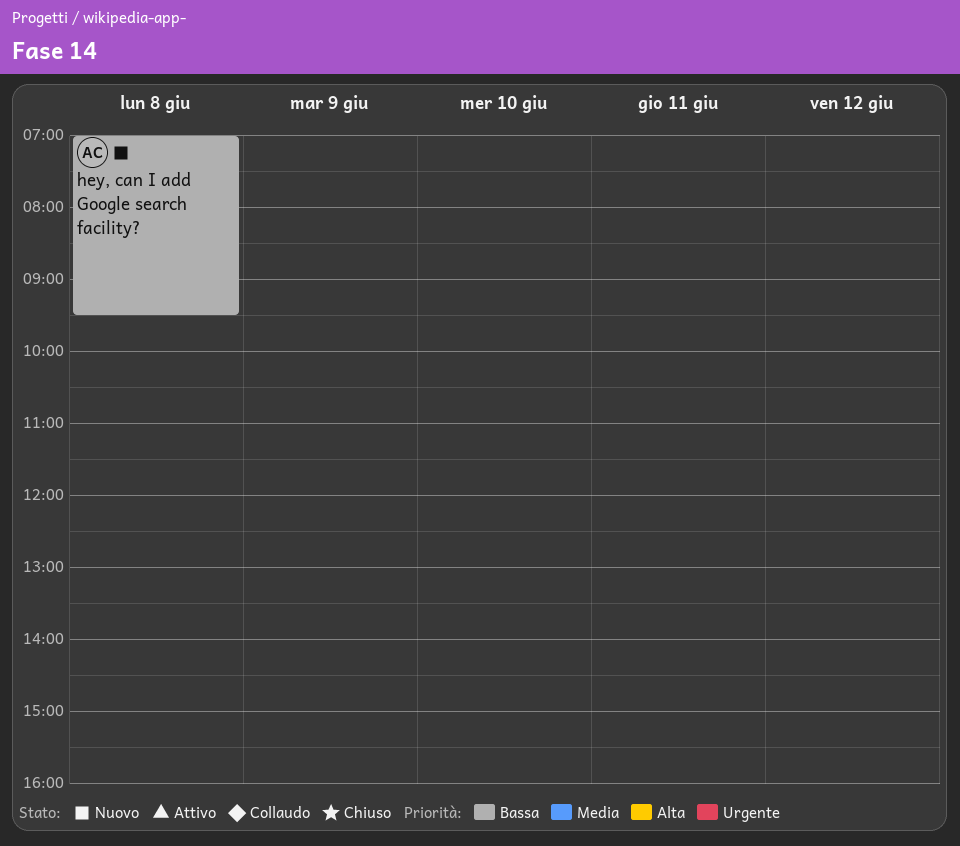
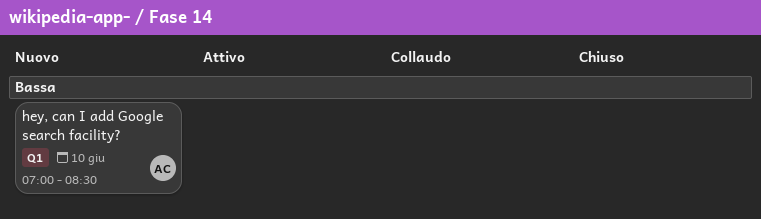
hey, can I add Google search facility?, day: Jun 8 -> Jun 10
hey, can I add Google search facility?, ends: 09:30 -> 08:30

